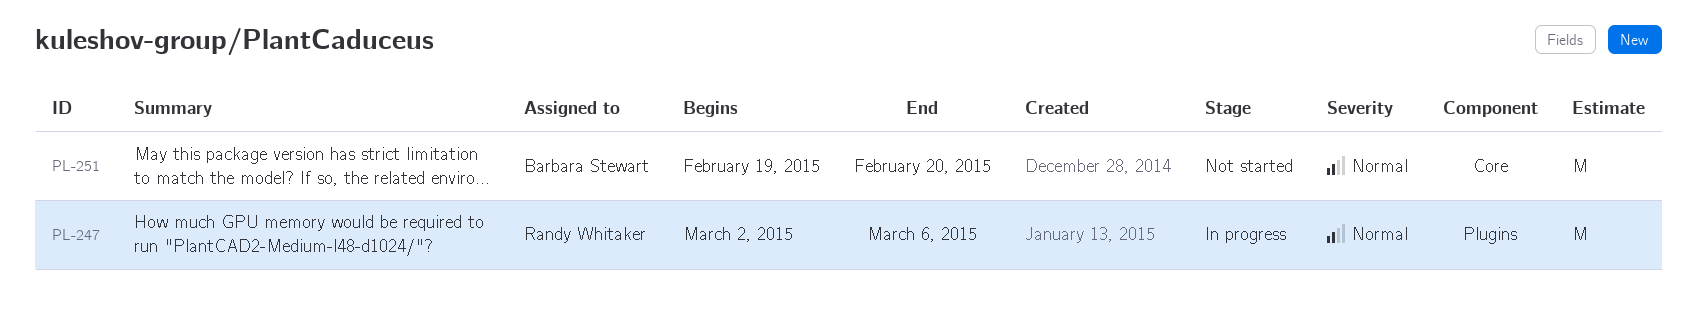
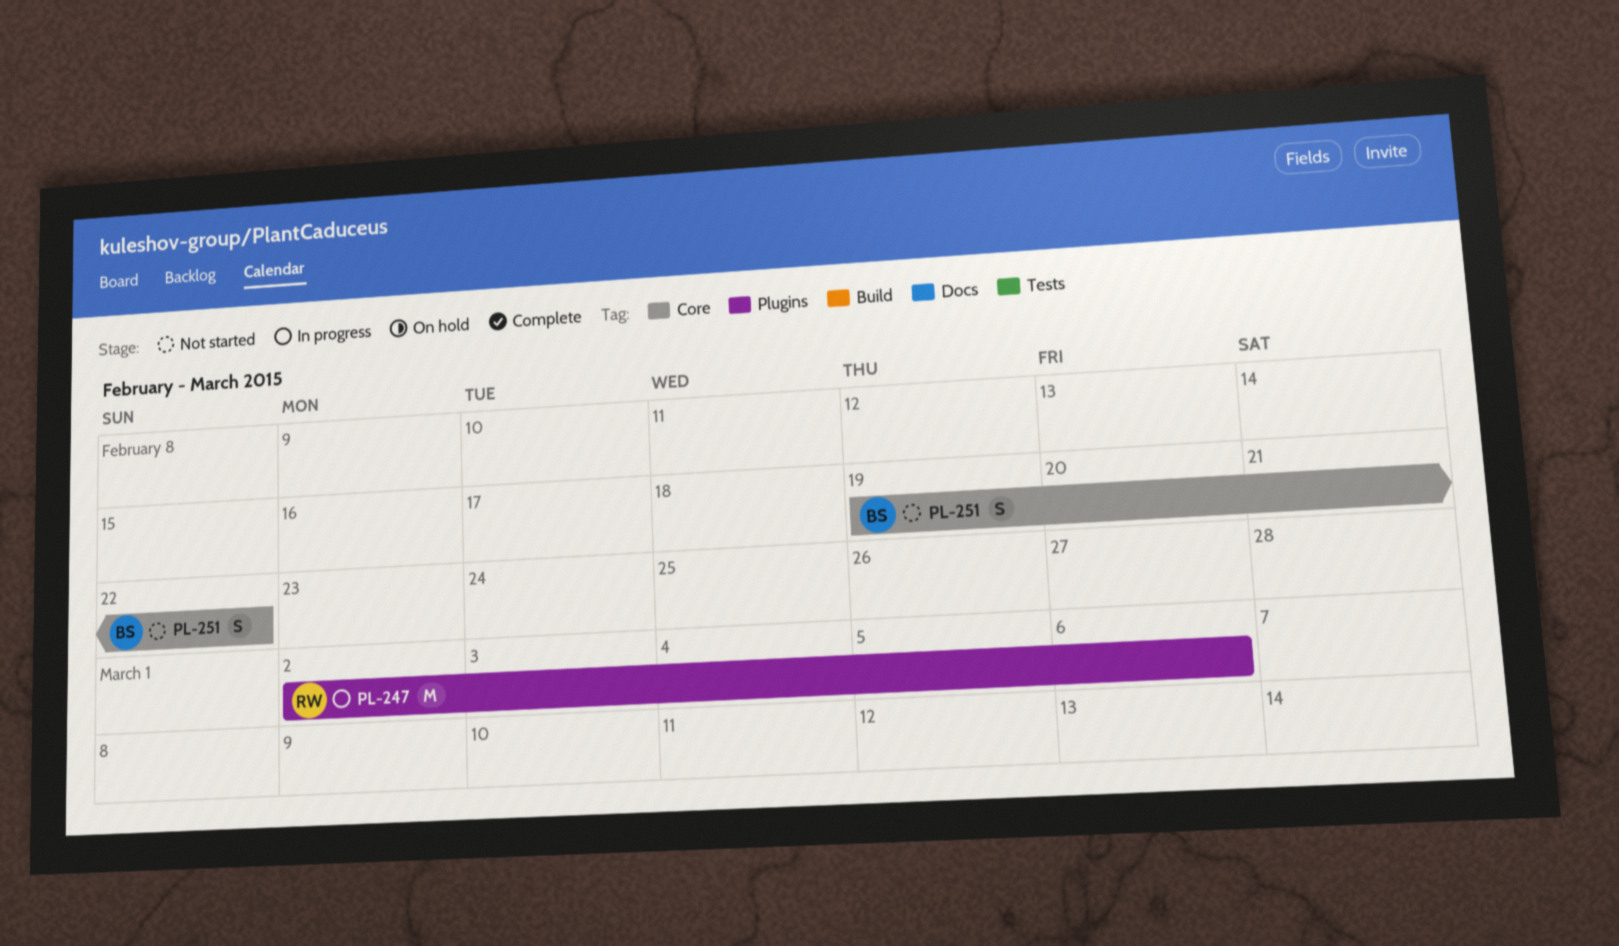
PL-251, estimate: M -> S
PL-251, due: Feb 20 -> Feb 22

